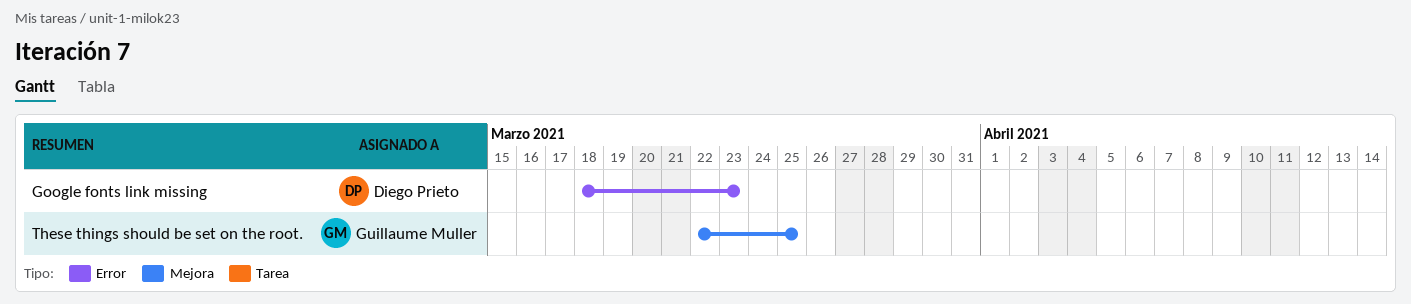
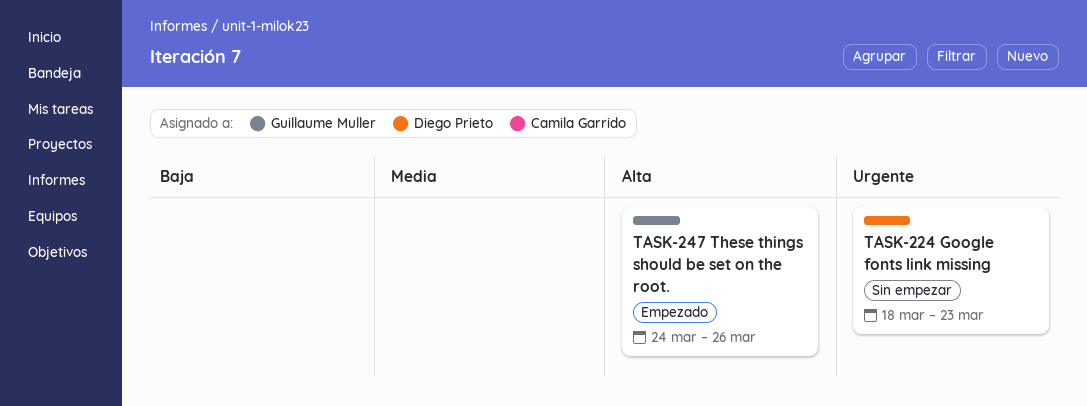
These things should be set on the root., start: Mar 22 -> Mar 24
These things should be set on the root., due: Mar 25 -> Mar 26

